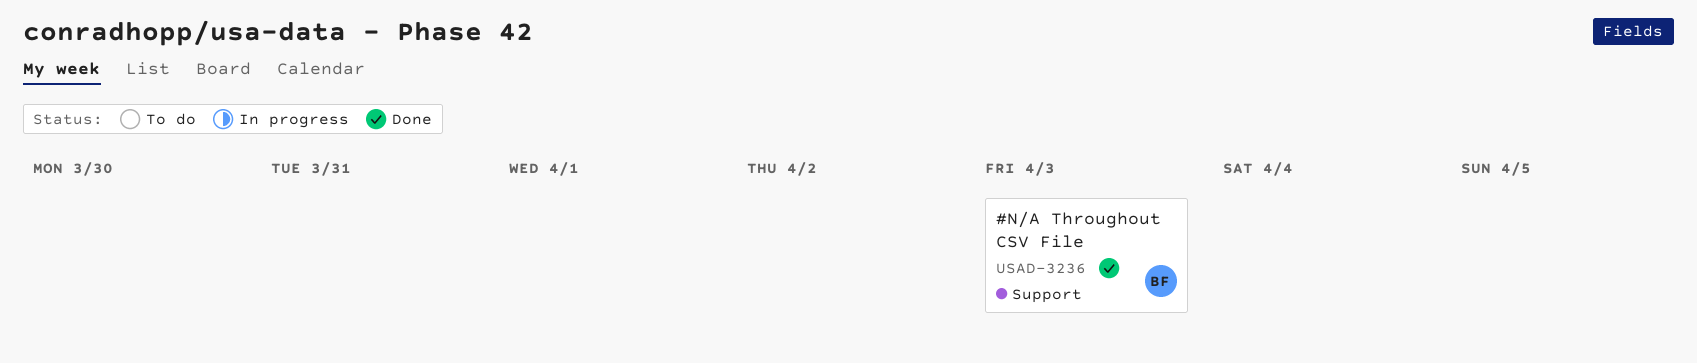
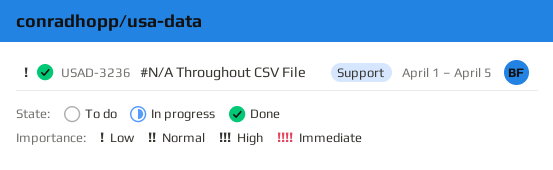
USAD-3236, due: Apr 3 -> Apr 5

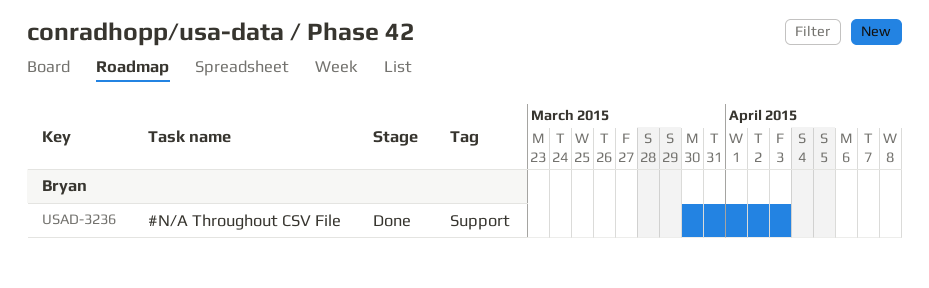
USAD-3236, start: Apr 1 -> Mar 30
USAD-3236, due: Apr 5 -> Apr 3

